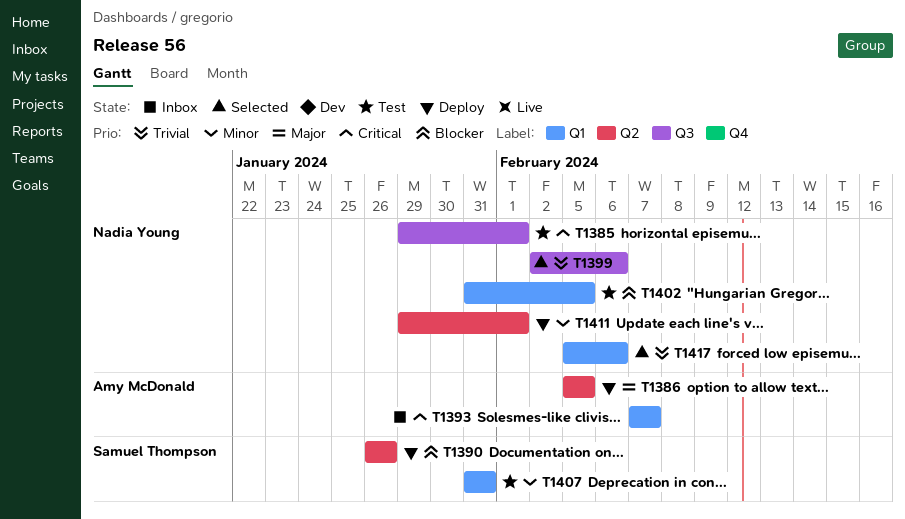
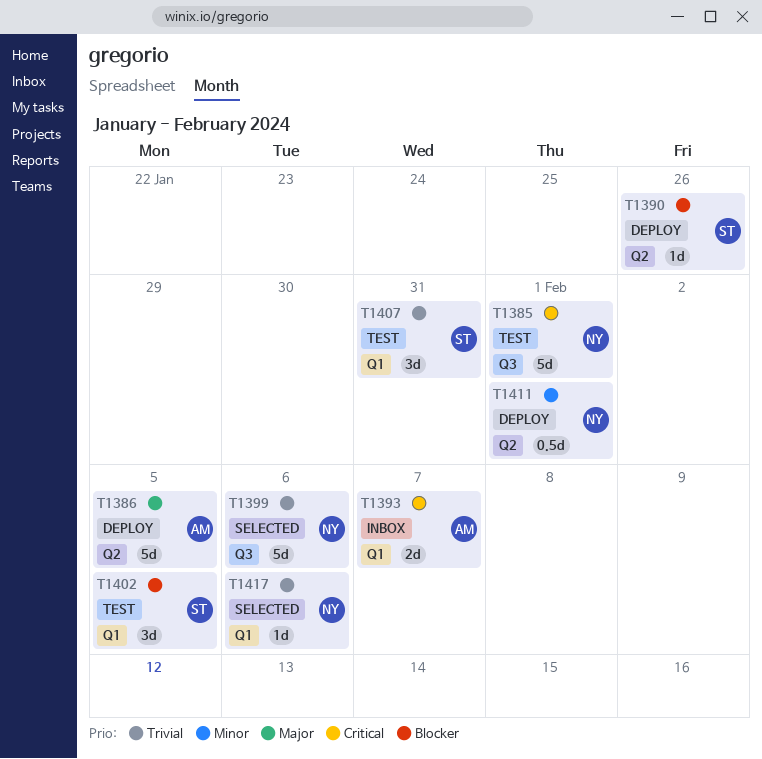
T1402, owner: Nadia Young -> Samuel Thompson
T1407, priority: Minor -> Trivial

